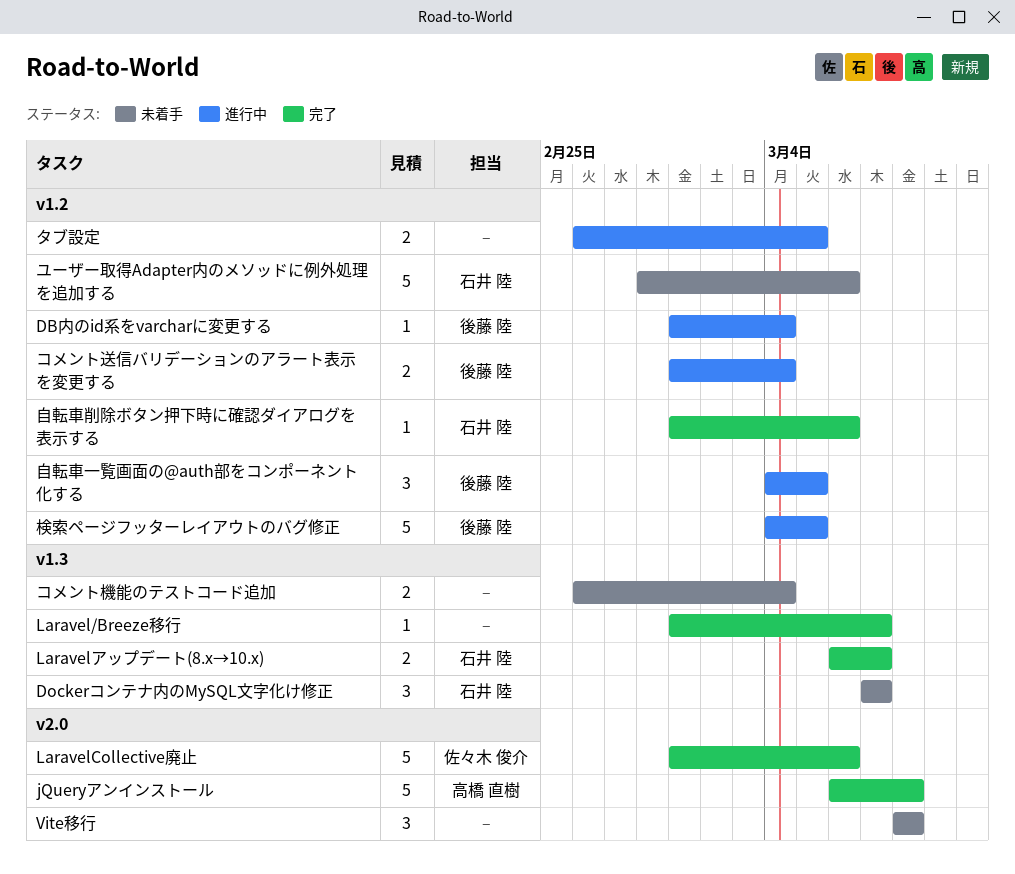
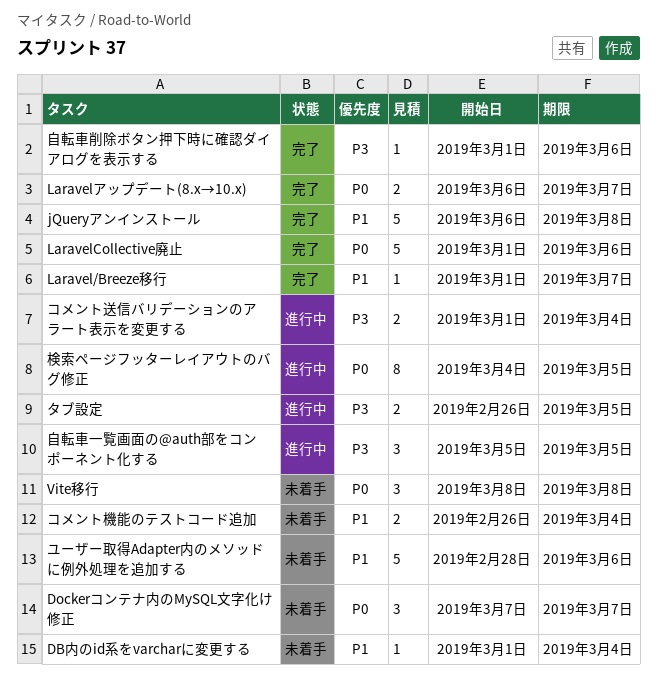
DB内のid系をvarcharに変更する, status: 進行中 -> 未着手
検索ページフッターレイアウトのバグ修正, estimate: 5 -> 8
自転車一覧画面の@auth部をコンポーネント化する, start: Mar 4 -> Mar 5

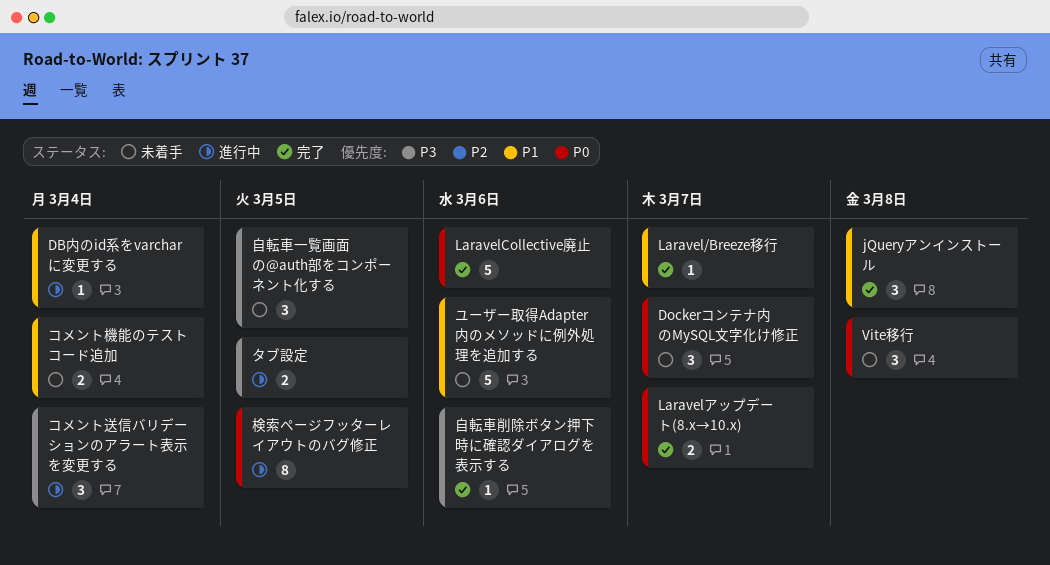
DB内のid系をvarcharに変更する, status: 未着手 -> 進行中
jQueryアンインストール, estimate: 5 -> 3
コメント送信バリデーションのアラート表示を変更する, estimate: 2 -> 3
自転車一覧画面の@auth部をコンポーネント化する, status: 進行中 -> 未着手

